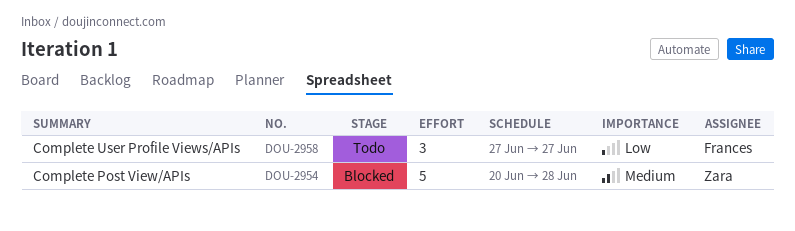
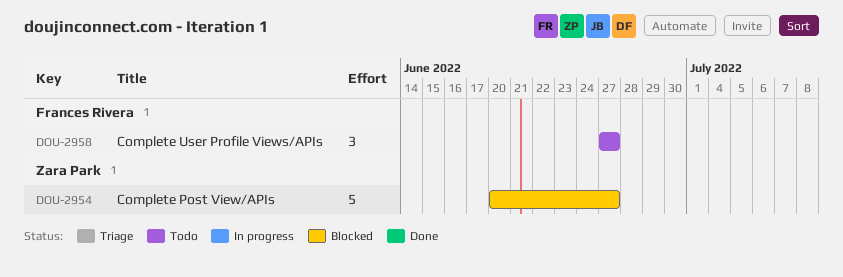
DOU-2954, due: Jun 28 -> Jun 27

